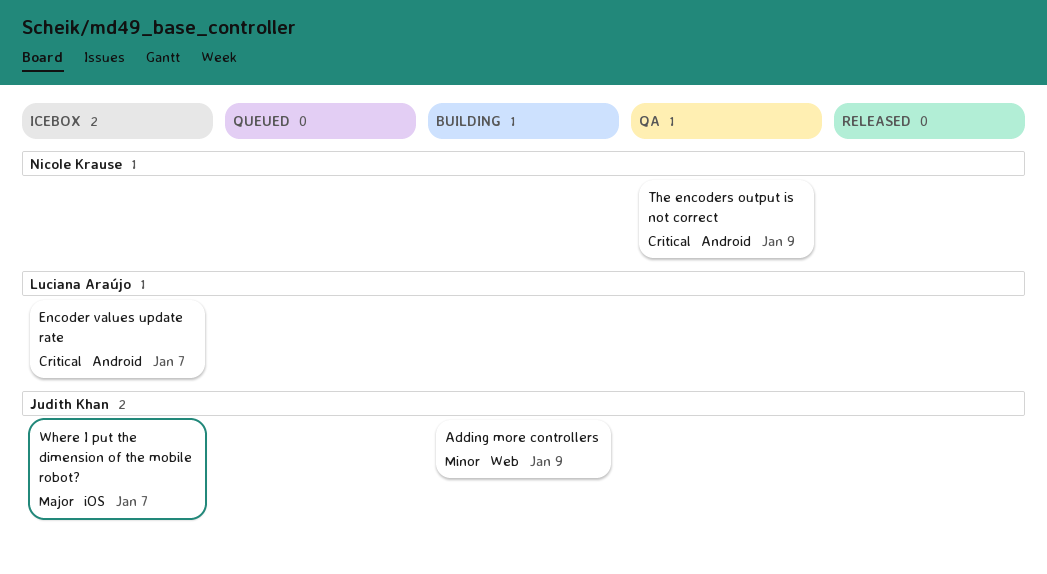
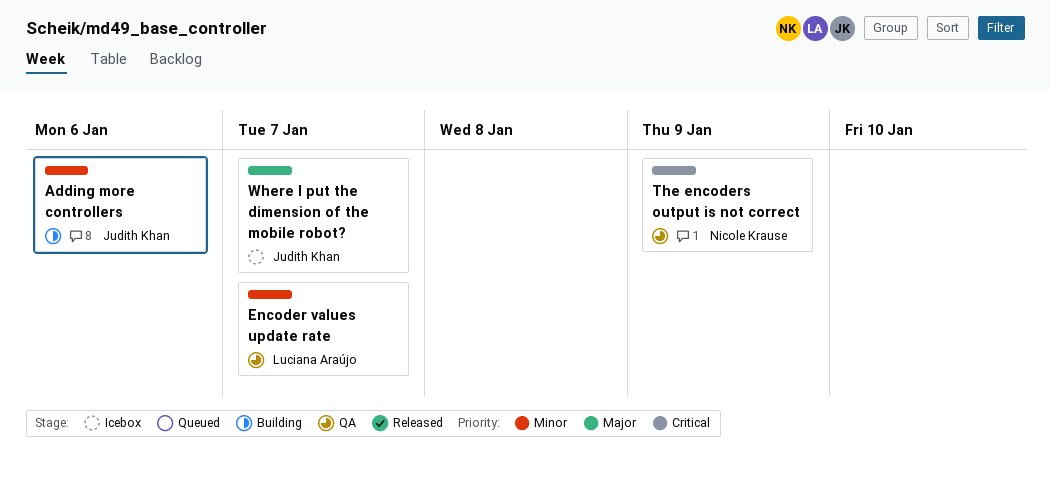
Adding more controllers, due: Jan 9 -> Jan 6
Encoder values update rate, status: Icebox -> QA
Encoder values update rate, priority: Critical -> Minor

